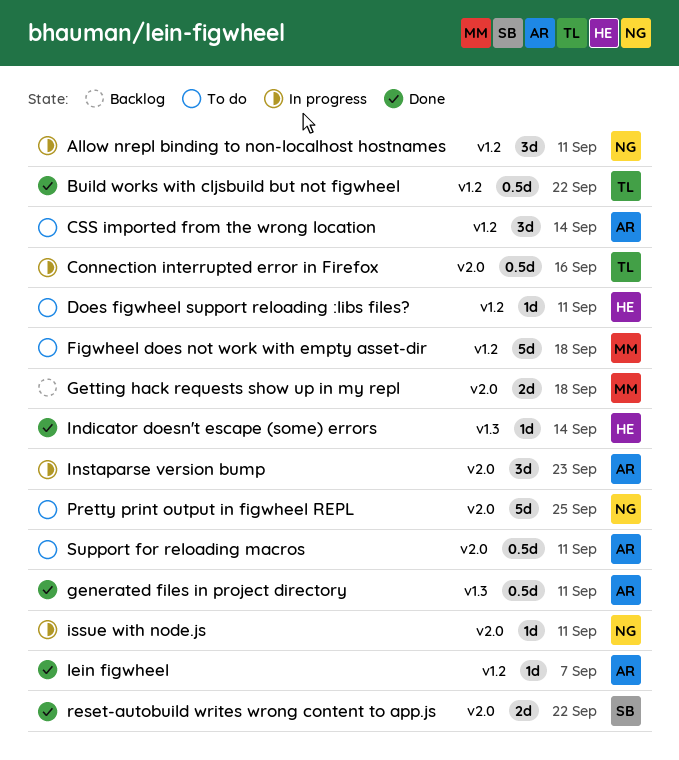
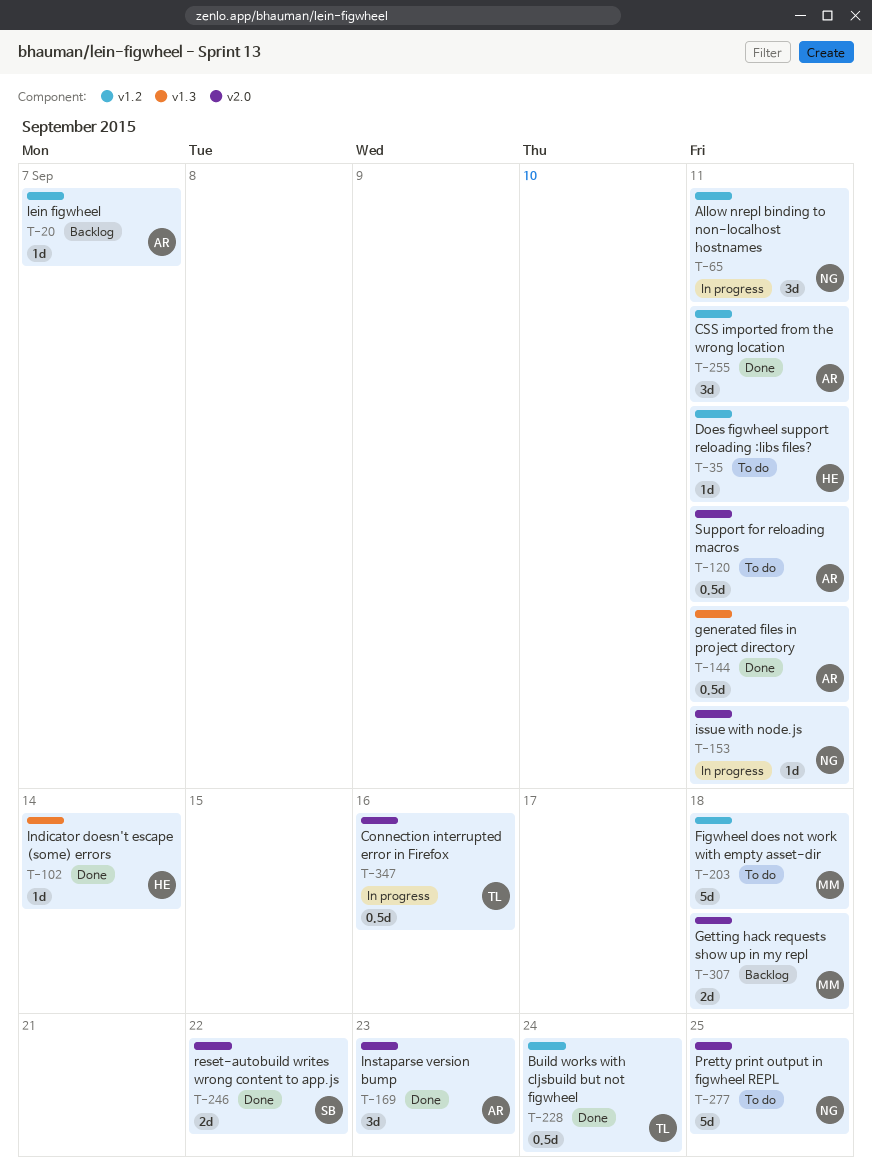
Build works with cljsbuild but not figwheel, due: Sep 22 -> Sep 24
CSS imported from the wrong location, status: To do -> Done
CSS imported from the wrong location, due: Sep 14 -> Sep 11
Instaparse version bump, status: In progress -> Done
lein figwheel, status: Done -> Backlog

